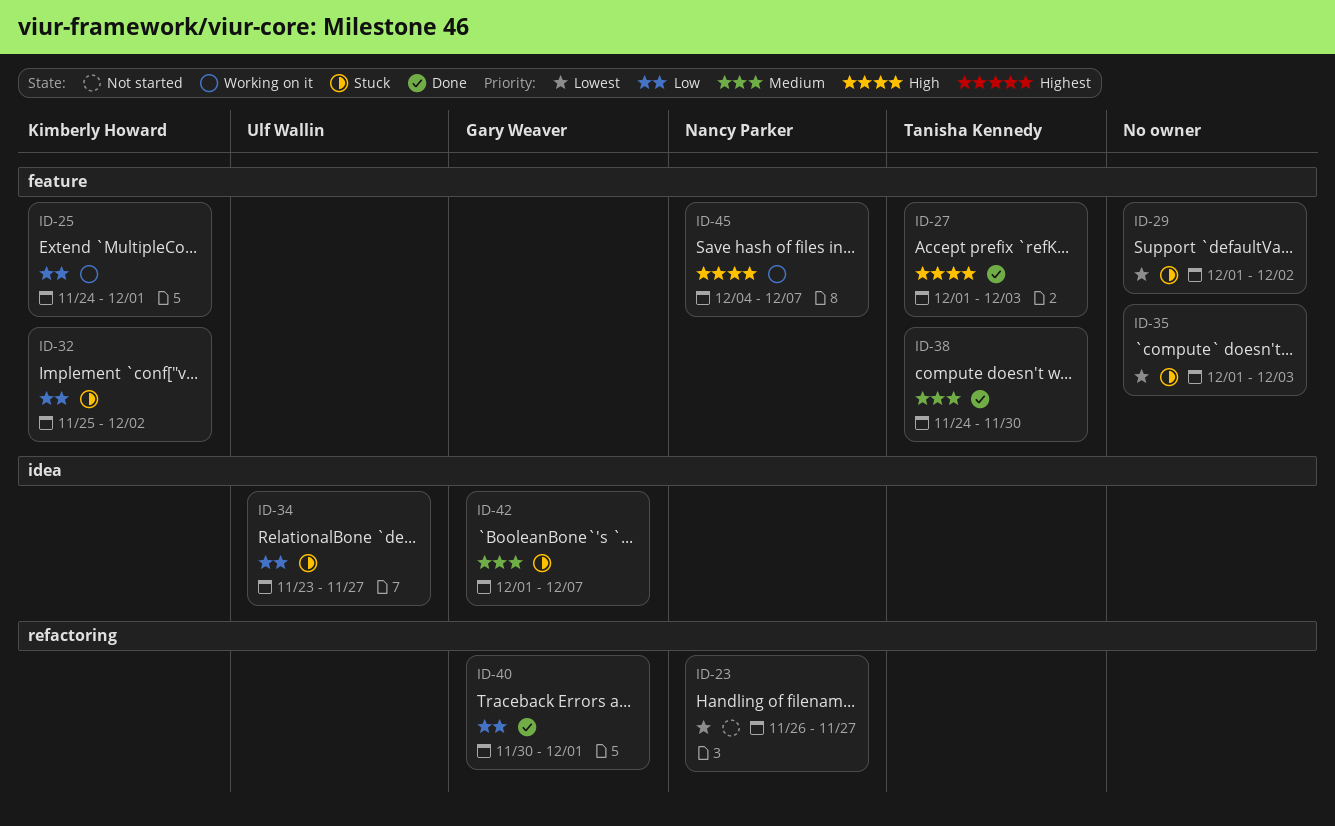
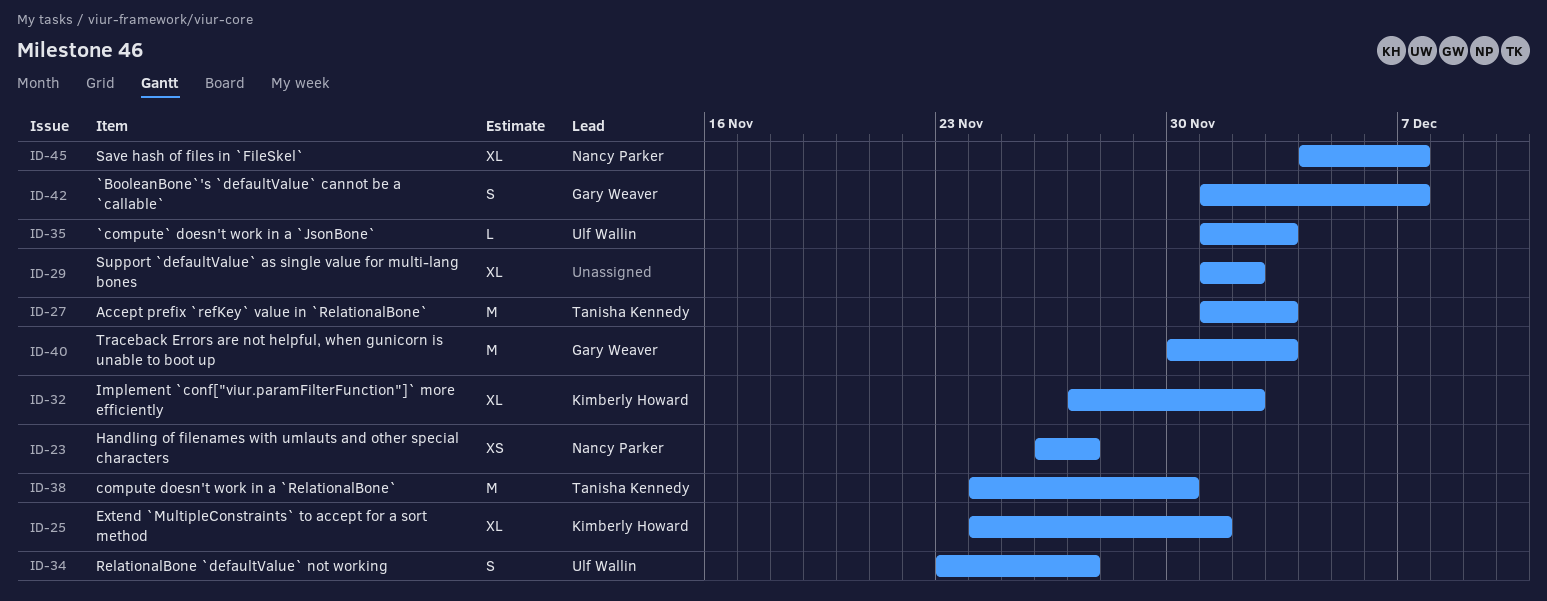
ID-32, start: Nov 25 -> Nov 27
ID-35, owner: none -> Ulf Wallin
ID-40, due: Dec 1 -> Dec 3

